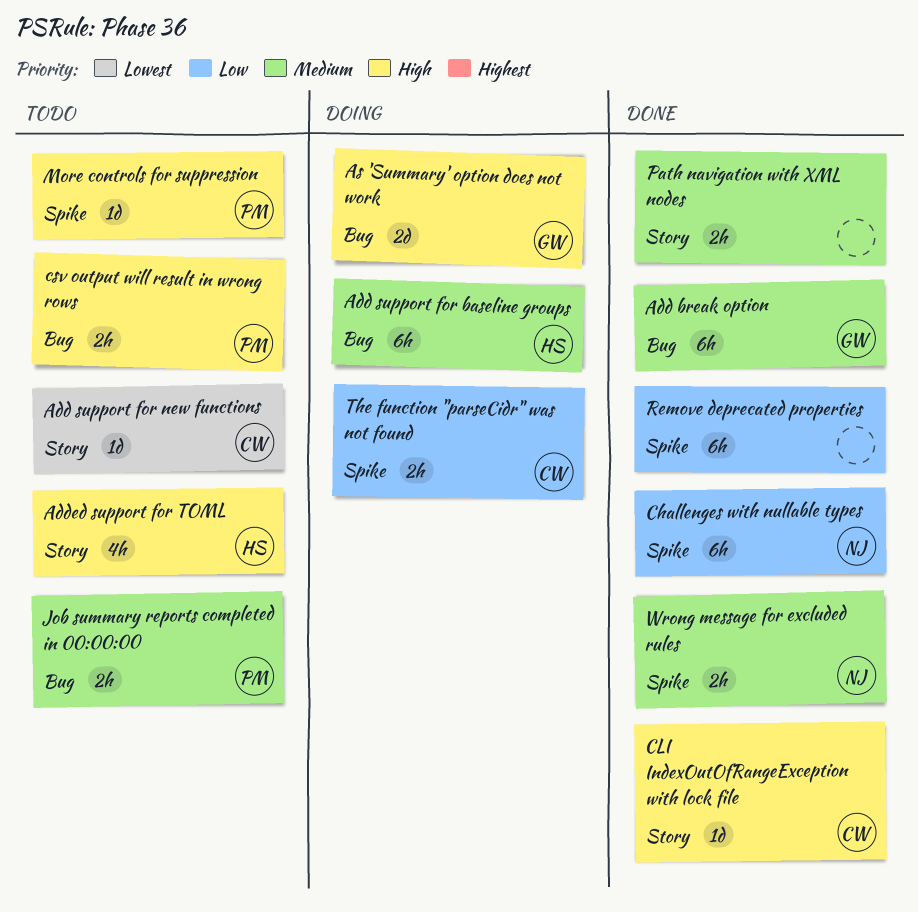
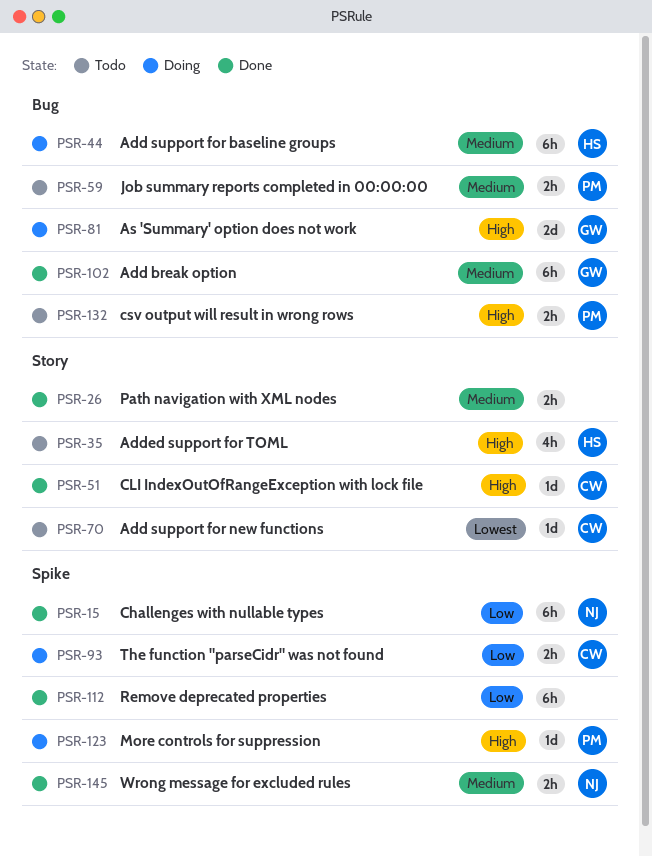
More controls for suppression, status: Todo -> Doing

